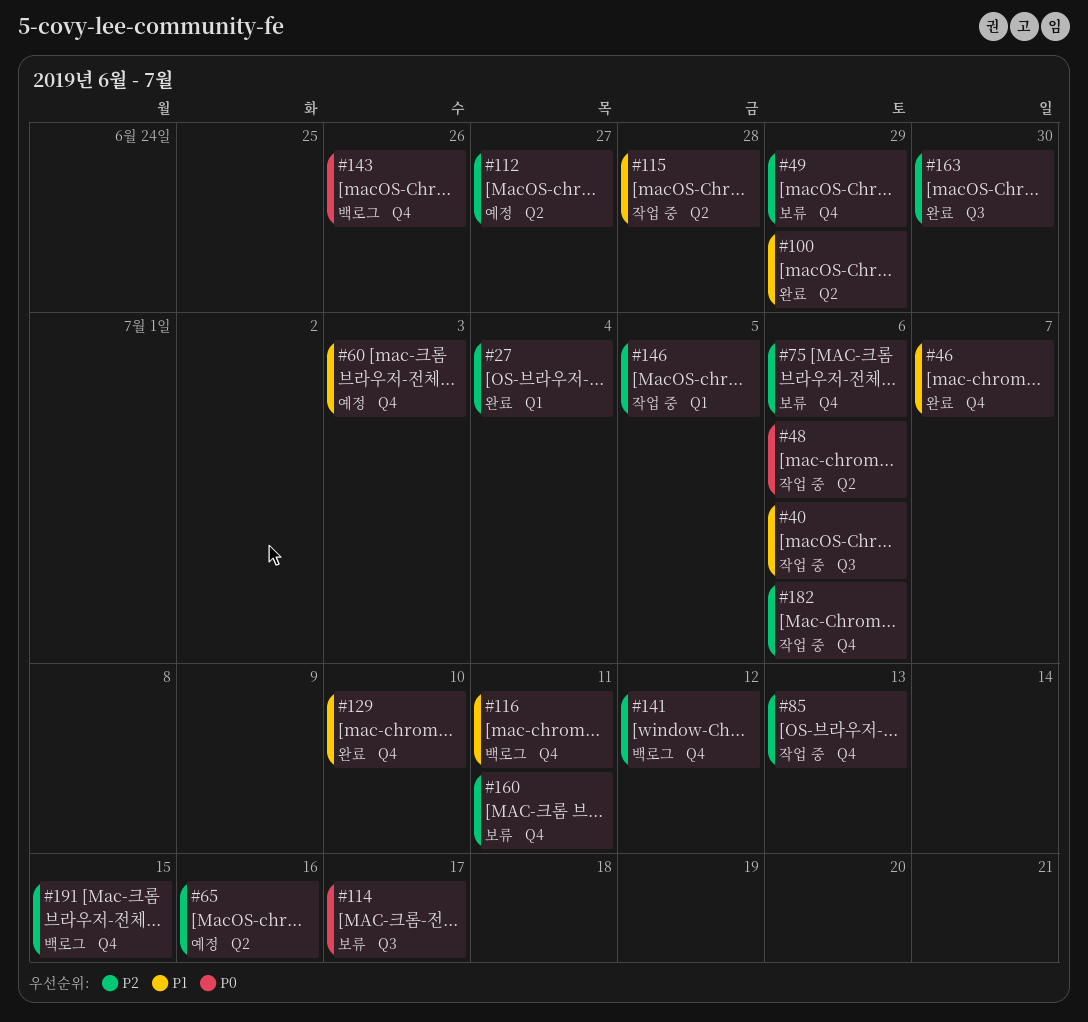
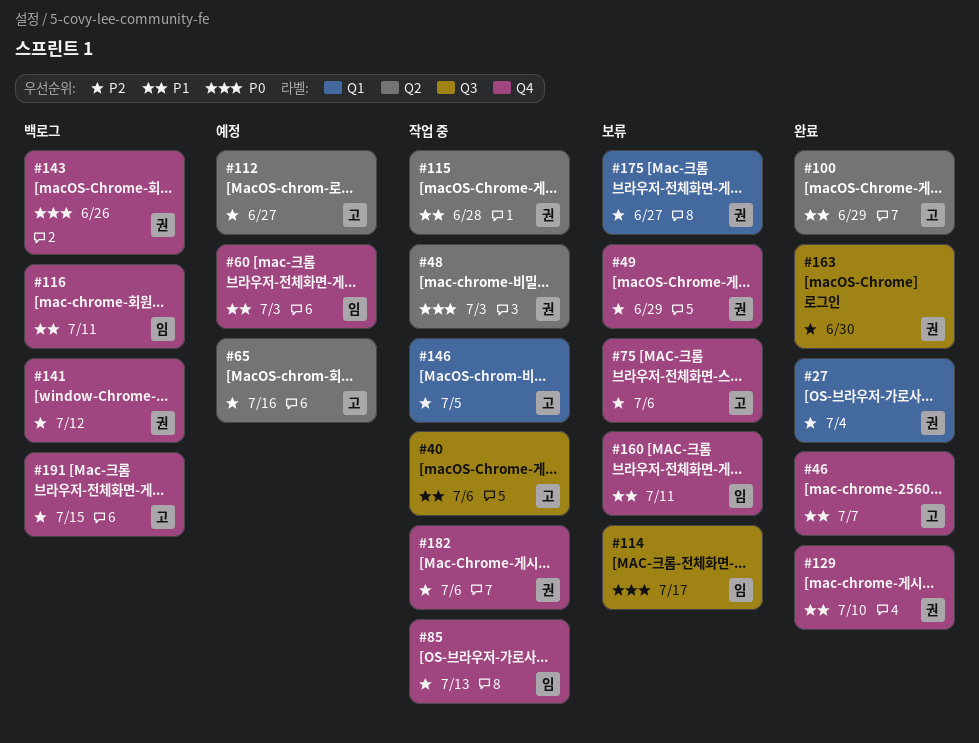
#48, due: Jul 6 -> Jul 3
#160, priority: P2 -> P1
#175: none -> present

